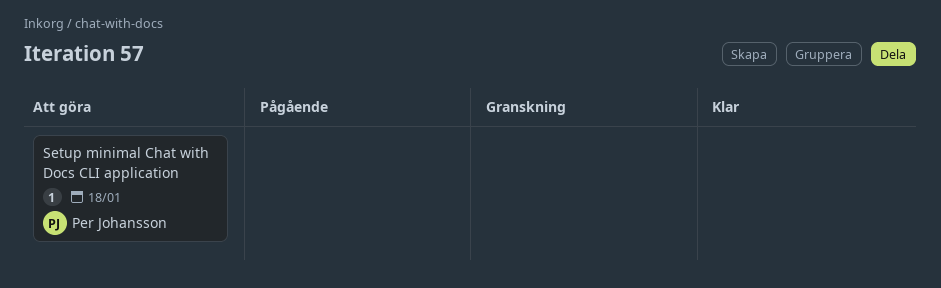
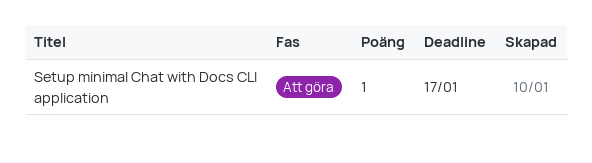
Setup minimal Chat with Docs CLI application, due: Jan 18 -> Jan 17

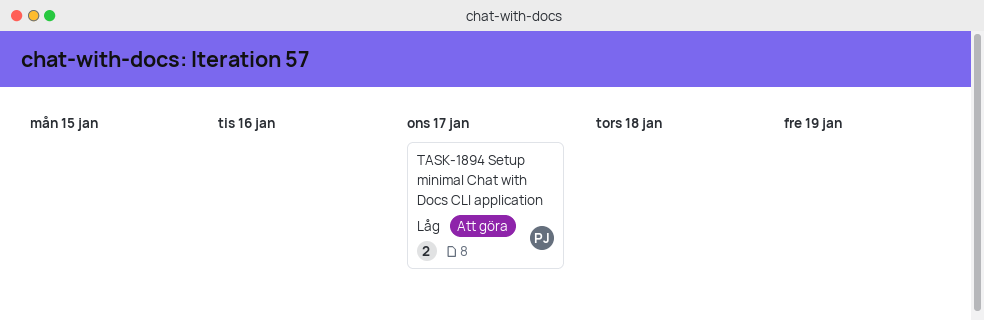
Setup minimal Chat with Docs CLI application, estimate: 1 -> 2

